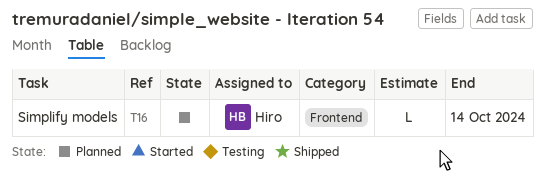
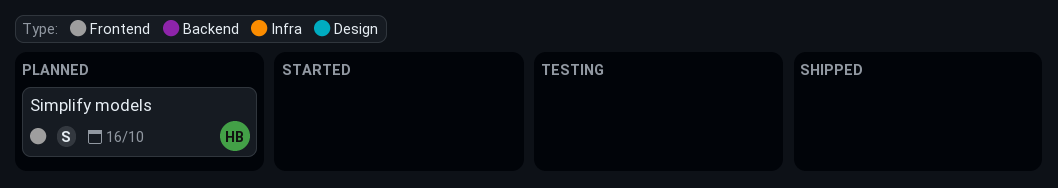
Simplify models, estimate: L -> S
Simplify models, due: Oct 14 -> Oct 16

